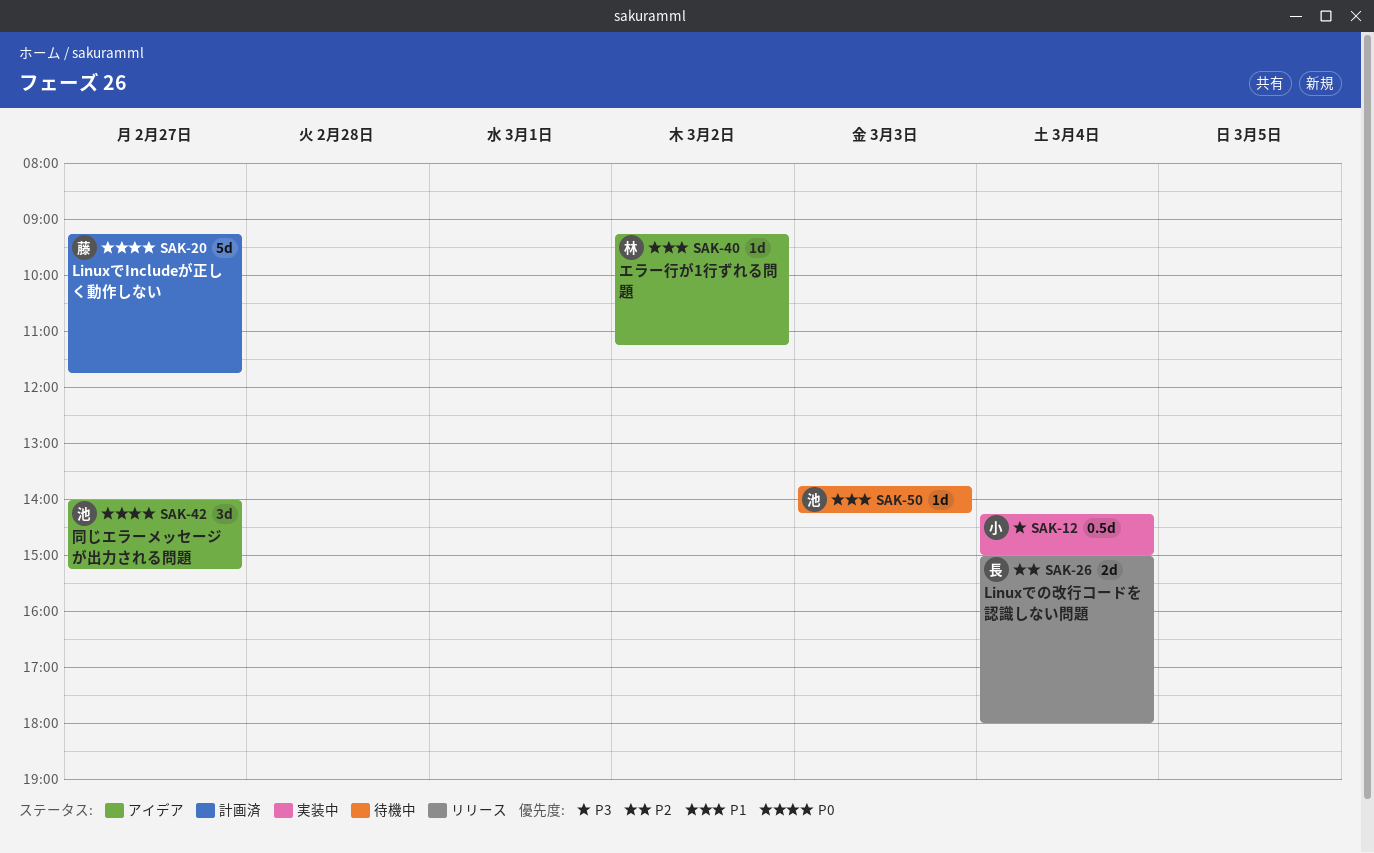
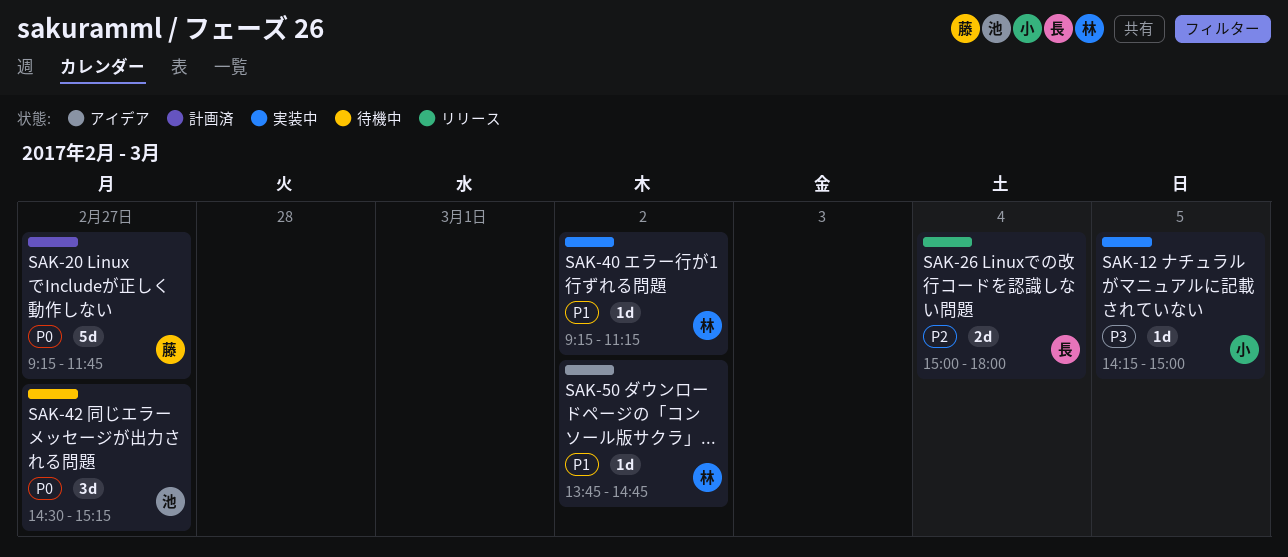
SAK-12, estimate: 0.5d -> 1d
SAK-12, day: Mar 4 -> Mar 5
SAK-40, status: アイデア -> 実装中
SAK-42, status: アイデア -> 待機中
SAK-42, begins: 14:00 -> 14:30
SAK-50, status: 待機中 -> アイデア
SAK-50, owner: 池 -> 林
SAK-50, day: Mar 3 -> Mar 2
SAK-50, ends: 14:15 -> 14:45

